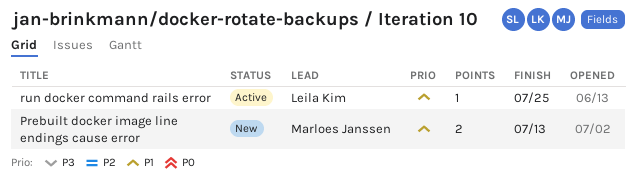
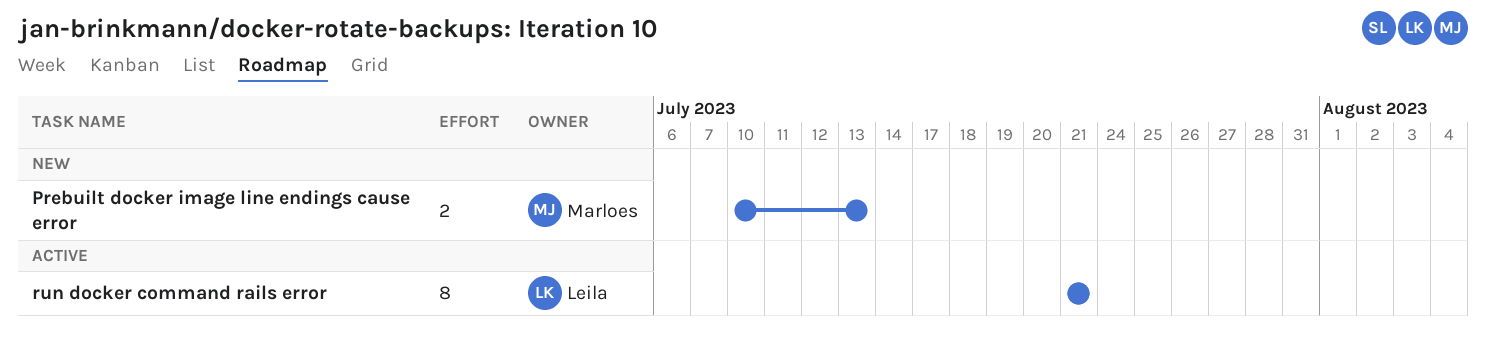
run docker command rails error, estimate: 1 -> 8
run docker command rails error, due: Jul 25 -> Jul 21

